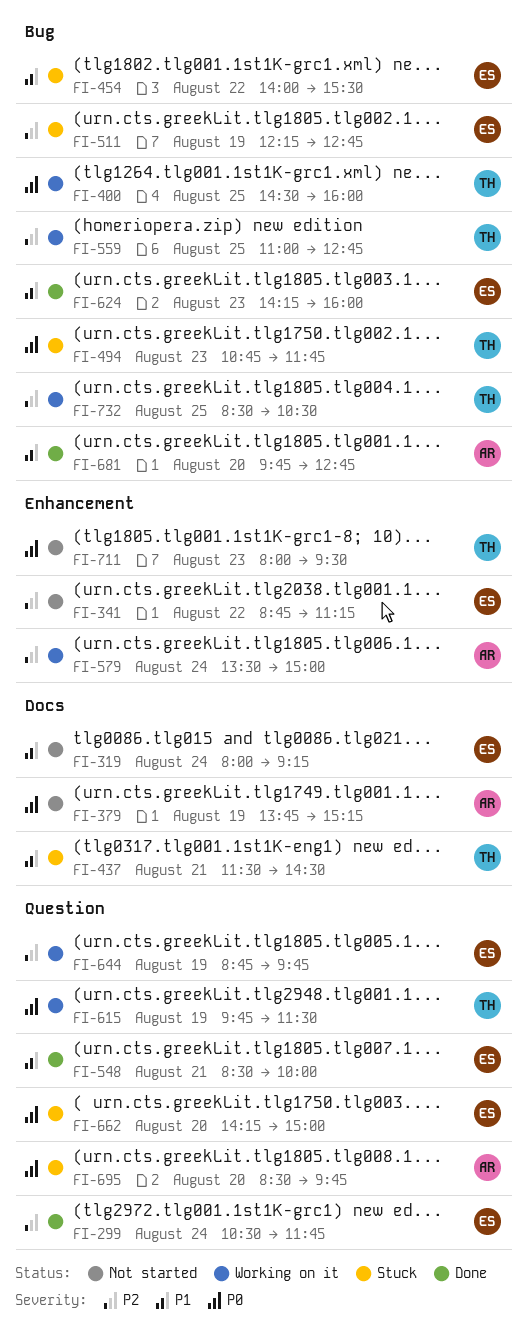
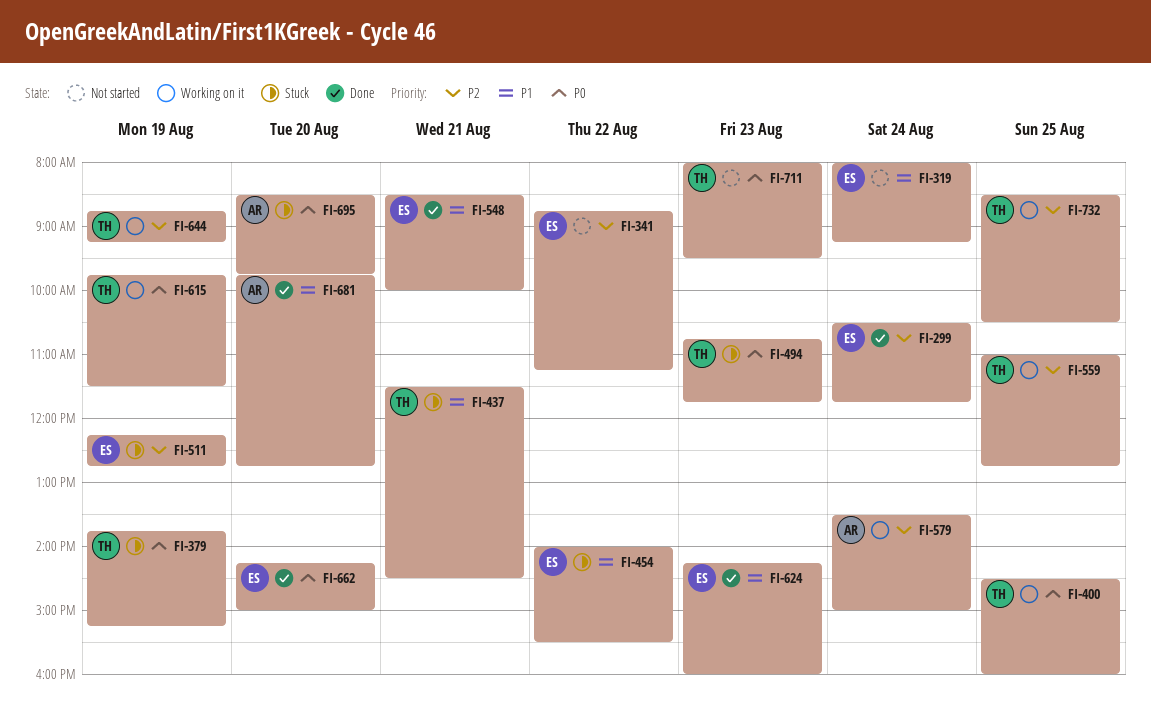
FI-379, status: Not started -> Stuck
FI-379, owner: AR -> TH
FI-644, owner: ES -> TH
FI-644, ends: 09:45 -> 09:15
FI-662, status: Stuck -> Done

